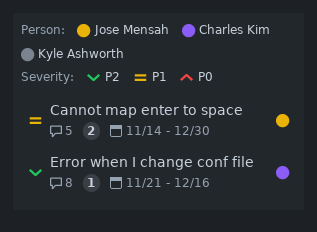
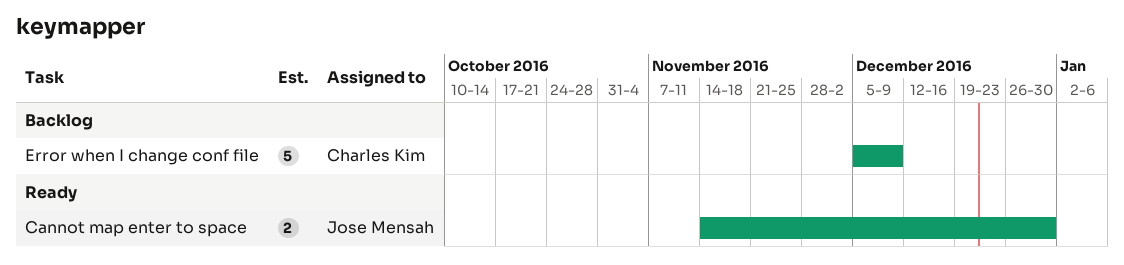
Error when I change conf file, estimate: 1 -> 5
Error when I change conf file, start: Nov 21 -> Dec 5
Error when I change conf file, due: Dec 16 -> Dec 9

